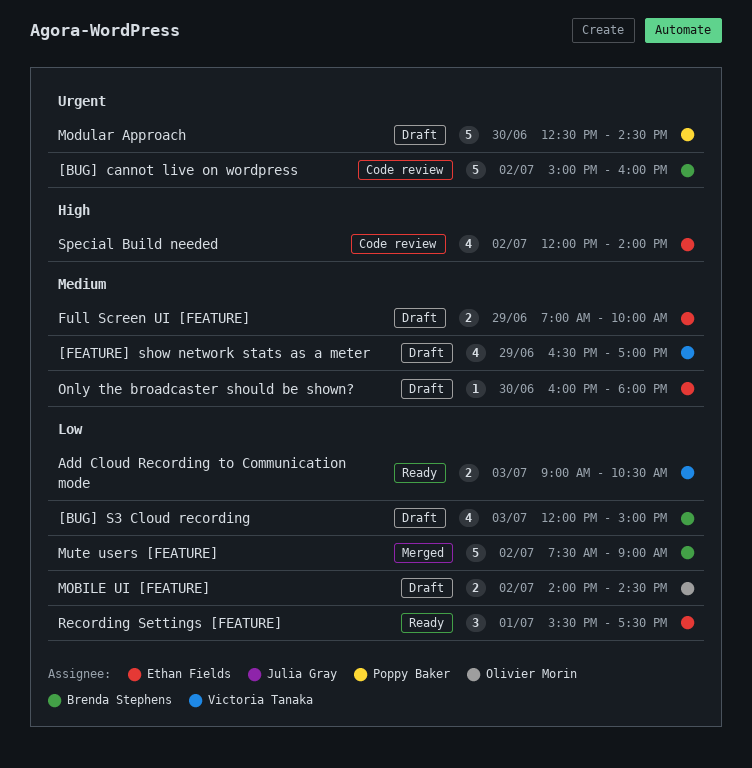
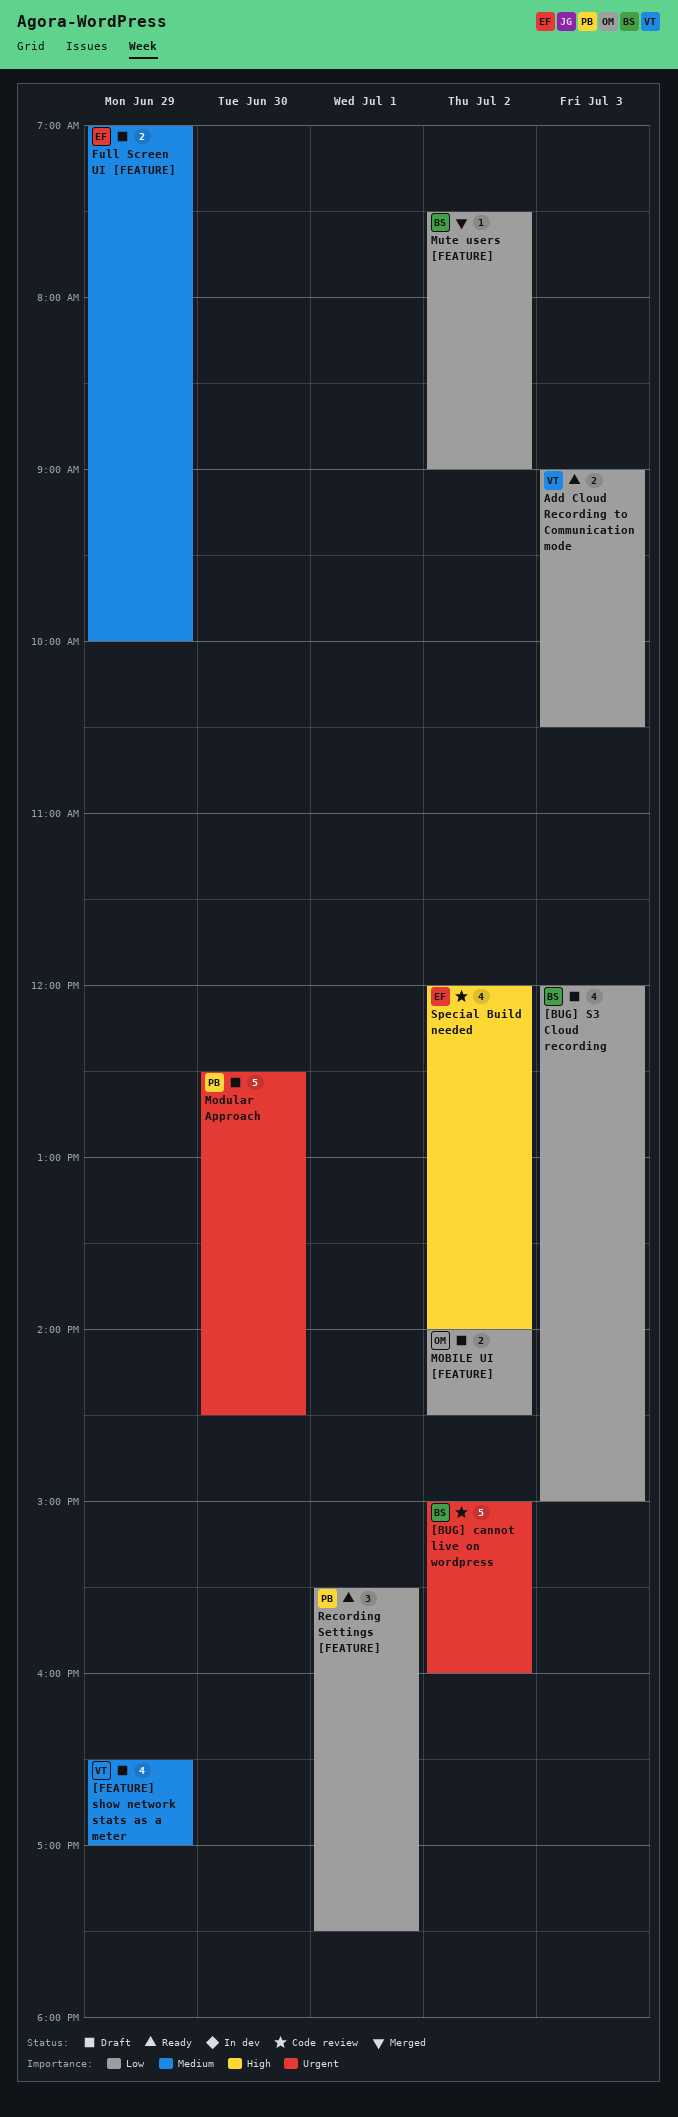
Mute users [FEATURE], estimate: 5 -> 1
Only the broadcaster should be shown?: present -> none
Recording Settings [FEATURE], owner: Ethan Fields -> Poppy Baker

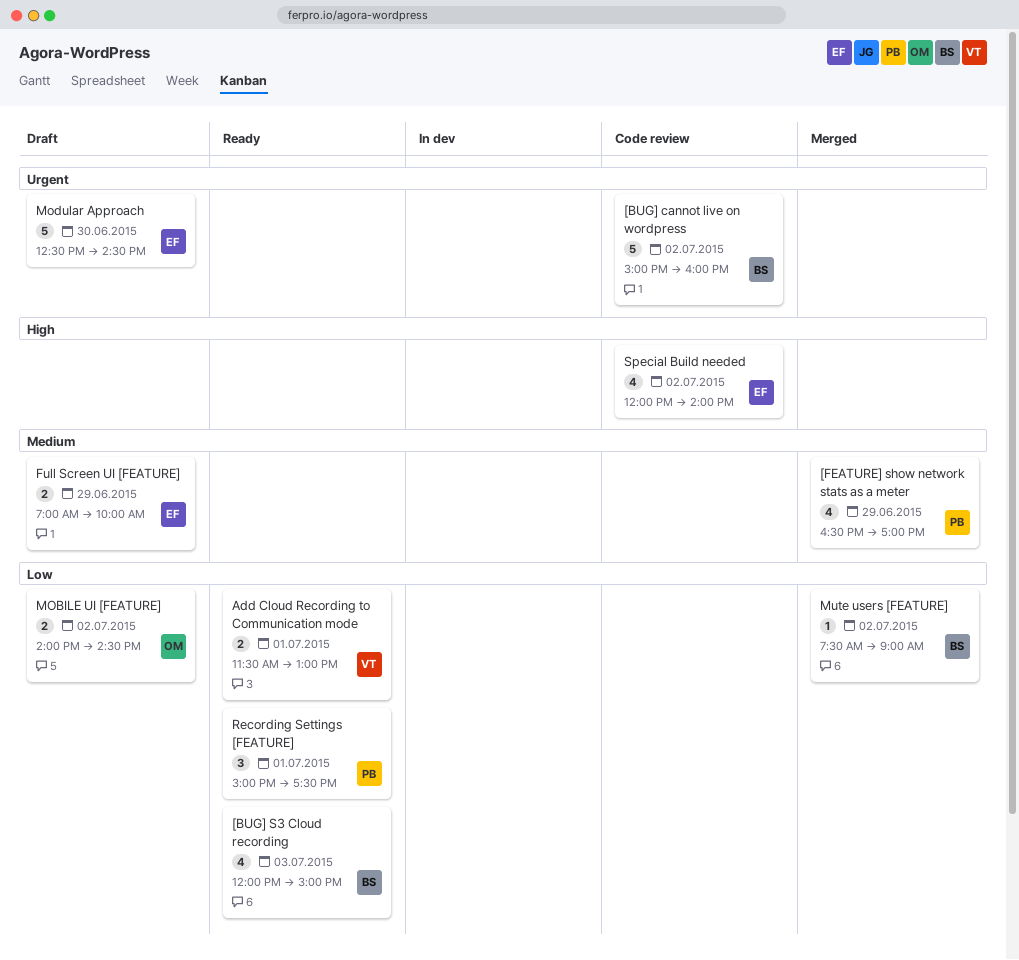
[BUG] S3 Cloud recording, status: Draft -> Ready
[FEATURE] show network stats as a meter, status: Draft -> Merged
[FEATURE] show network stats as a meter, owner: VT -> PB
Add Cloud Recording to Communication mode, day: Jul 3 -> Jul 1
Add Cloud Recording to Communication mode, begins: 09:00 -> 11:30
Add Cloud Recording to Communication mode, ends: 10:30 -> 13:00
Modular Approach, owner: PB -> EF
Recording Settings [FEATURE], begins: 15:30 -> 15:00

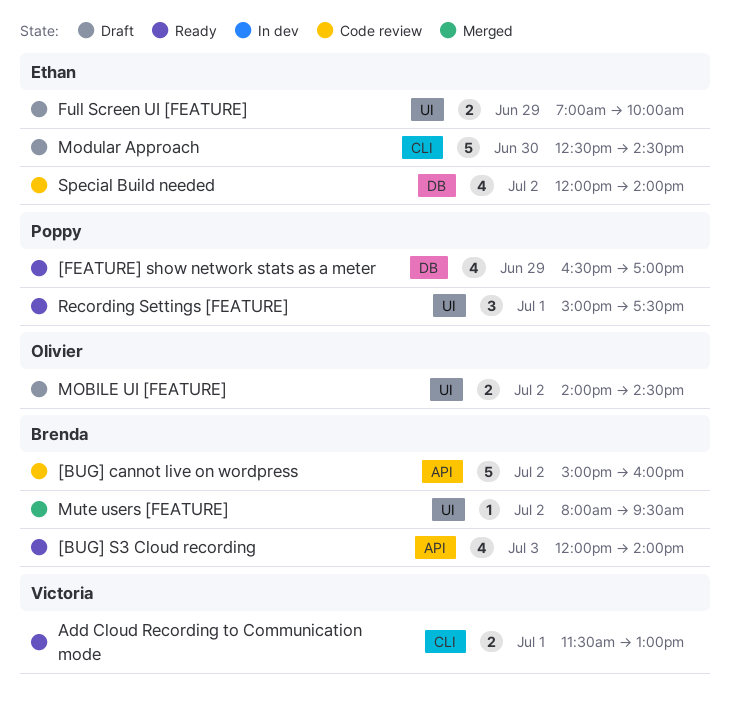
[BUG] S3 Cloud recording, ends: 15:00 -> 14:00
[FEATURE] show network stats as a meter, status: Merged -> Ready
Mute users [FEATURE], begins: 07:30 -> 08:00
Mute users [FEATURE], ends: 09:00 -> 09:30

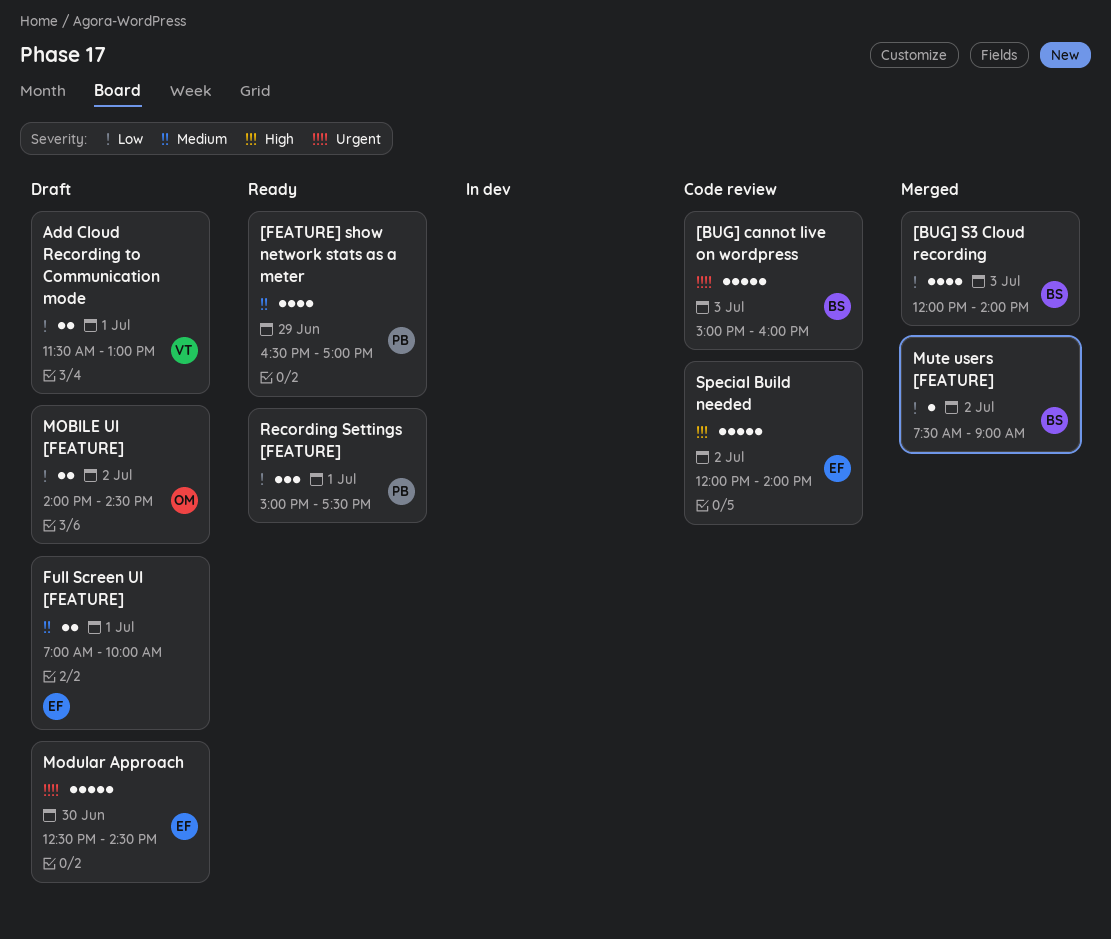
[BUG] cannot live on wordpress, day: Jul 2 -> Jul 3
[BUG] S3 Cloud recording, status: Ready -> Merged
Add Cloud Recording to Communication mode, status: Ready -> Draft
Full Screen UI [FEATURE], day: Jun 29 -> Jul 1
Mute users [FEATURE], begins: 08:00 -> 07:30
Mute users [FEATURE], ends: 09:30 -> 09:00
Special Build needed, estimate: 4 -> 5

